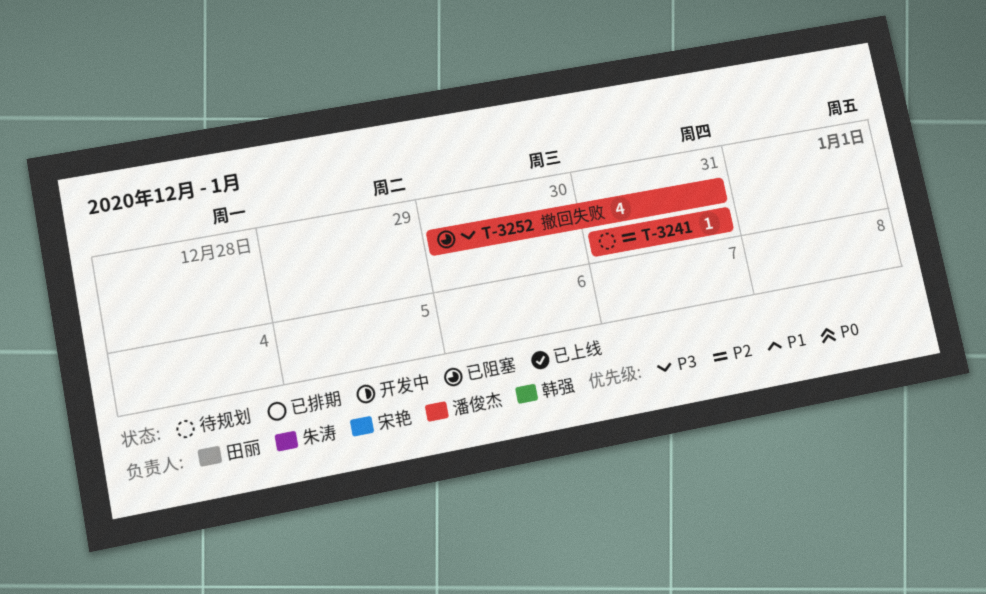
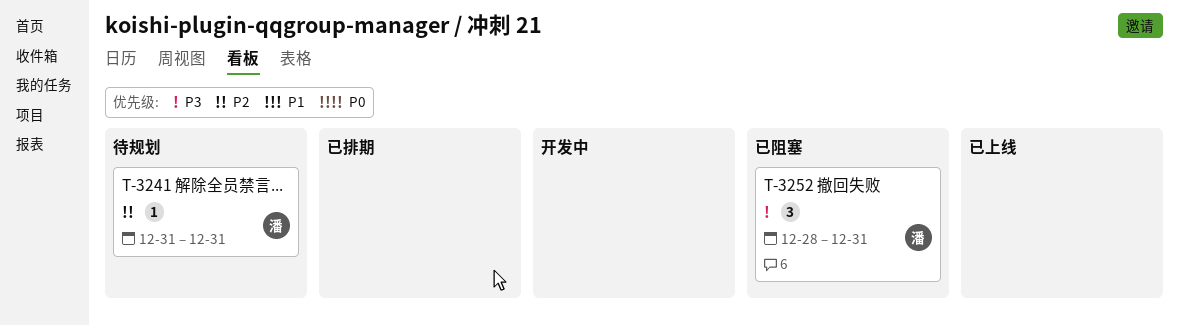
T-3252, estimate: 4 -> 3
T-3252, start: Dec 30 -> Dec 28

